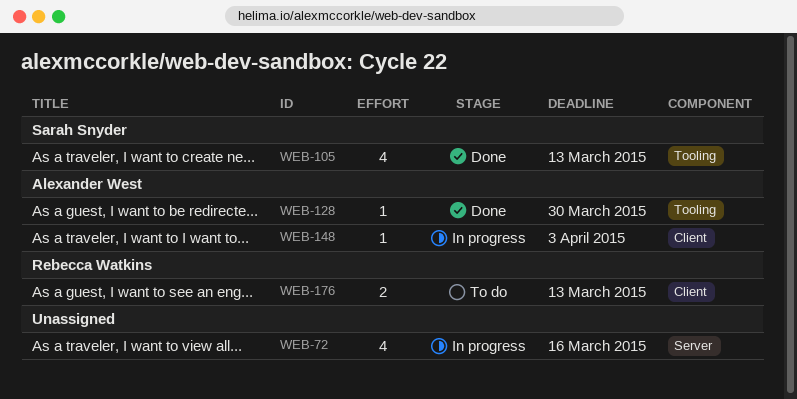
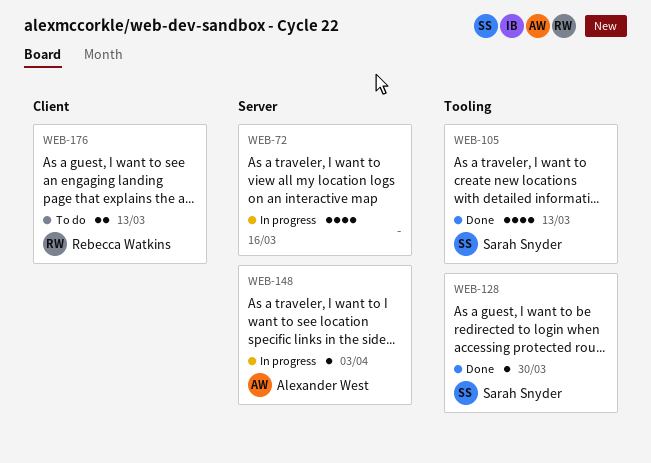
WEB-128, owner: Alexander West -> Sarah Snyder
WEB-148, label: Client -> Server

